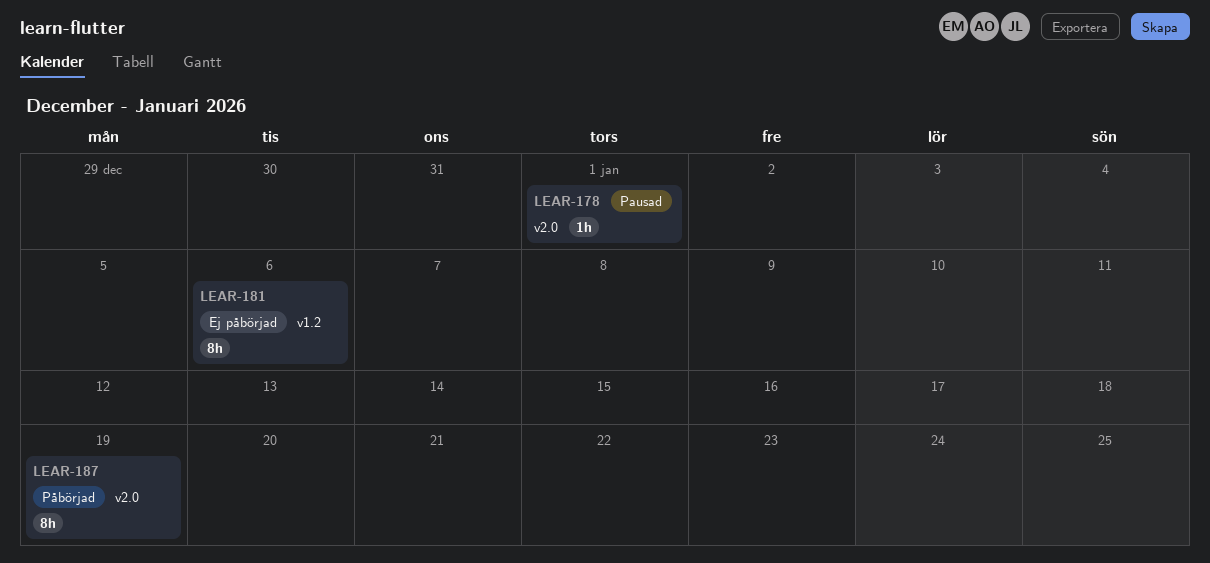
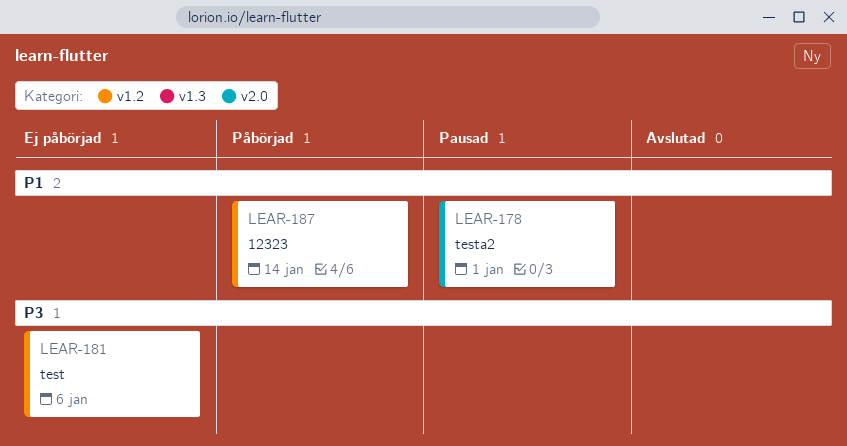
LEAR-187, label: v2.0 -> v1.2
LEAR-187, due: Jan 19 -> Jan 14

